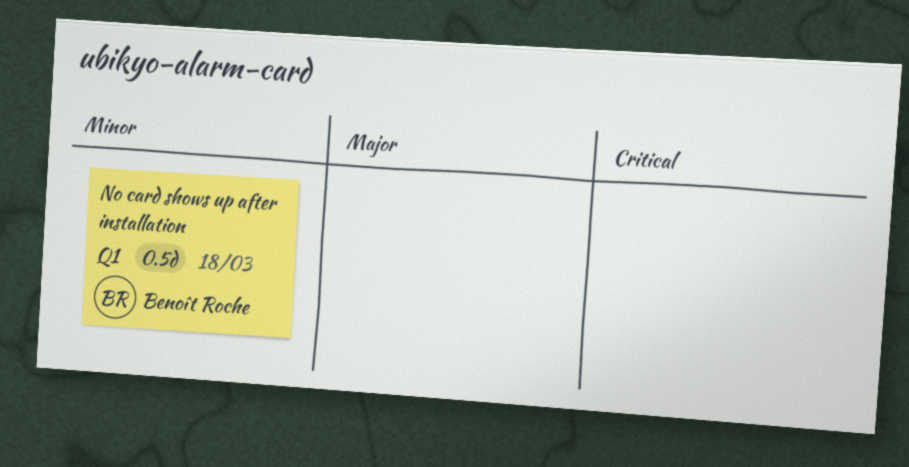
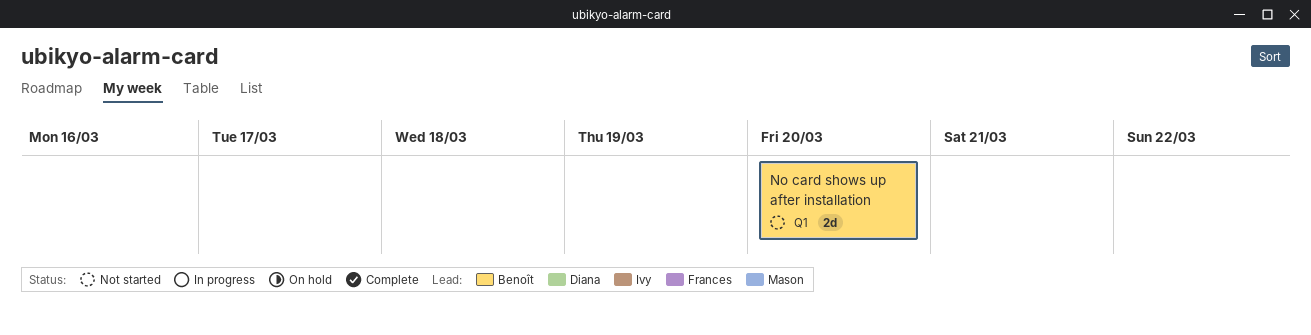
No card shows up after installation, estimate: 0.5d -> 2d
No card shows up after installation, due: Mar 18 -> Mar 20

